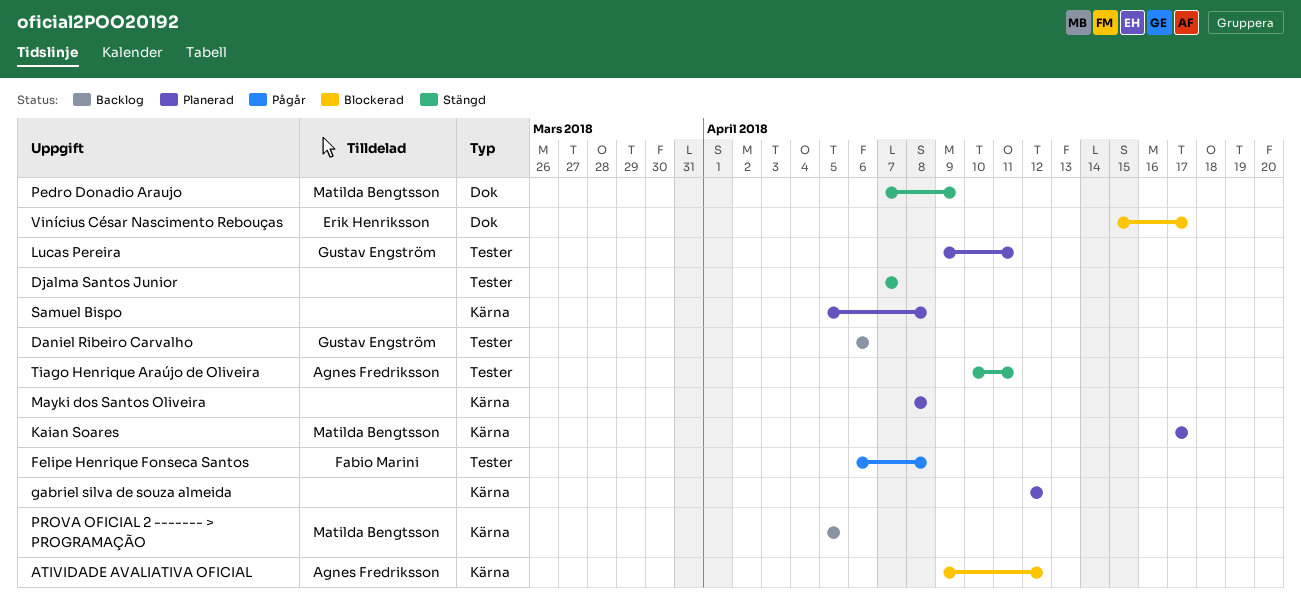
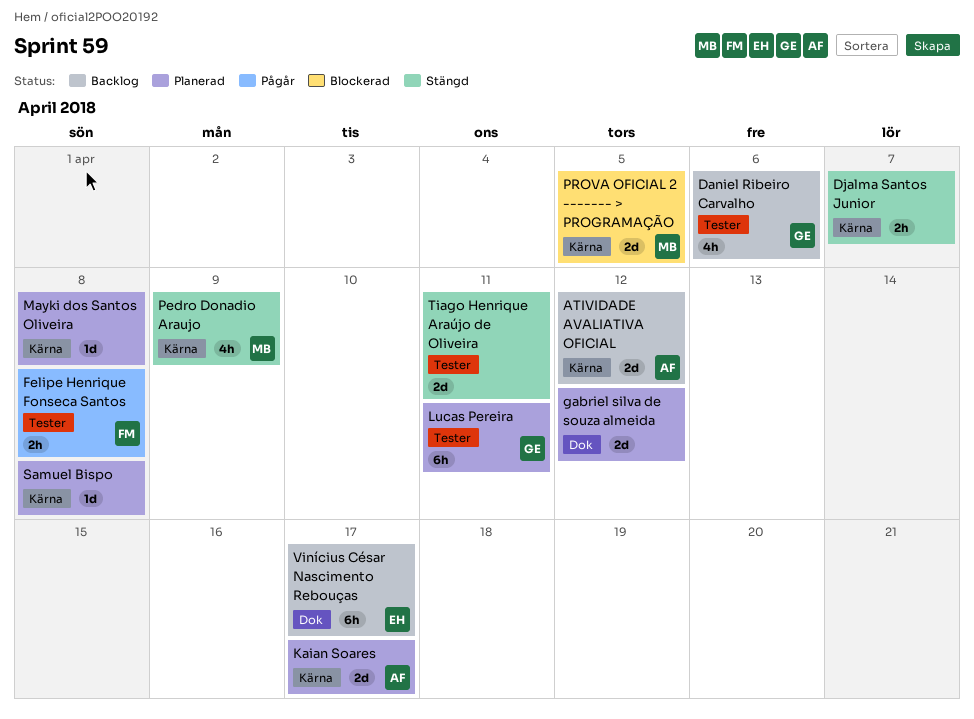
ATIVIDADE AVALIATIVA OFICIAL, status: Blockerad -> Backlog
Djalma Santos Junior, label: Tester -> Kärna
gabriel silva de souza almeida, label: Kärna -> Dok
Kaian Soares, owner: Matilda Bengtsson -> Agnes Fredriksson
Pedro Donadio Araujo, label: Dok -> Kärna
PROVA OFICIAL 2 ------- > PROGRAMAÇÃO, status: Backlog -> Blockerad
Tiago Henrique Araújo de Oliveira, owner: Agnes Fredriksson -> none
Vinícius César Nascimento Rebouças, status: Blockerad -> Backlog

